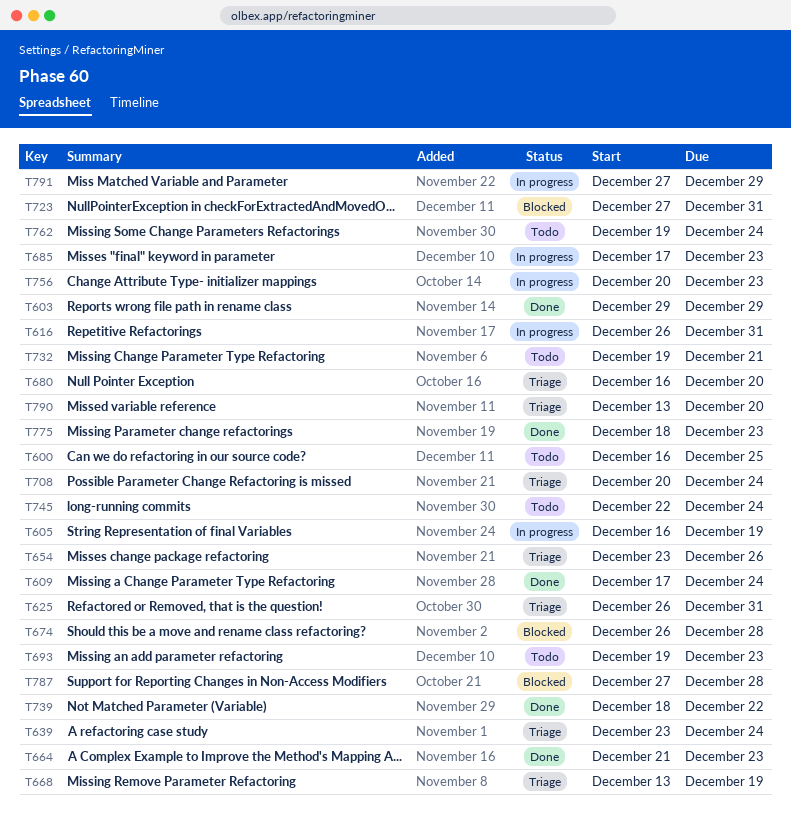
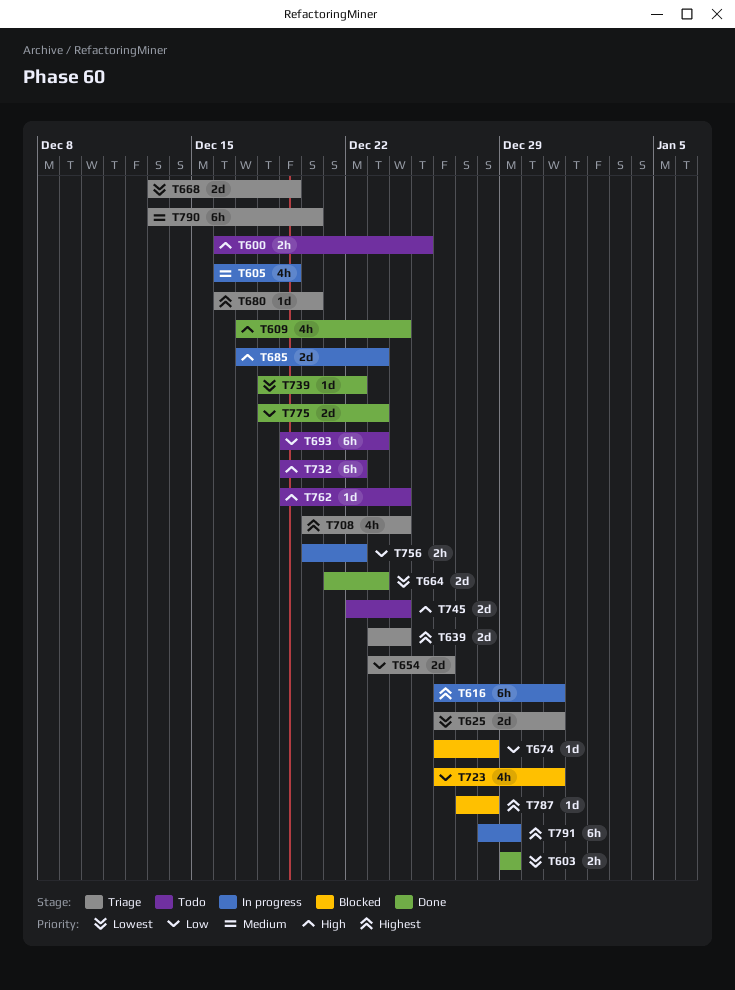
T723, start: Dec 27 -> Dec 26
T732, due: Dec 21 -> Dec 22
T756, due: Dec 23 -> Dec 22
T791, start: Dec 27 -> Dec 28

